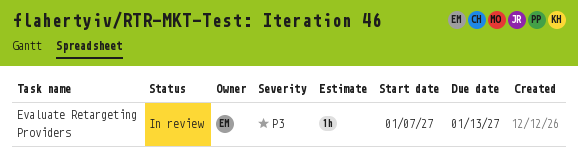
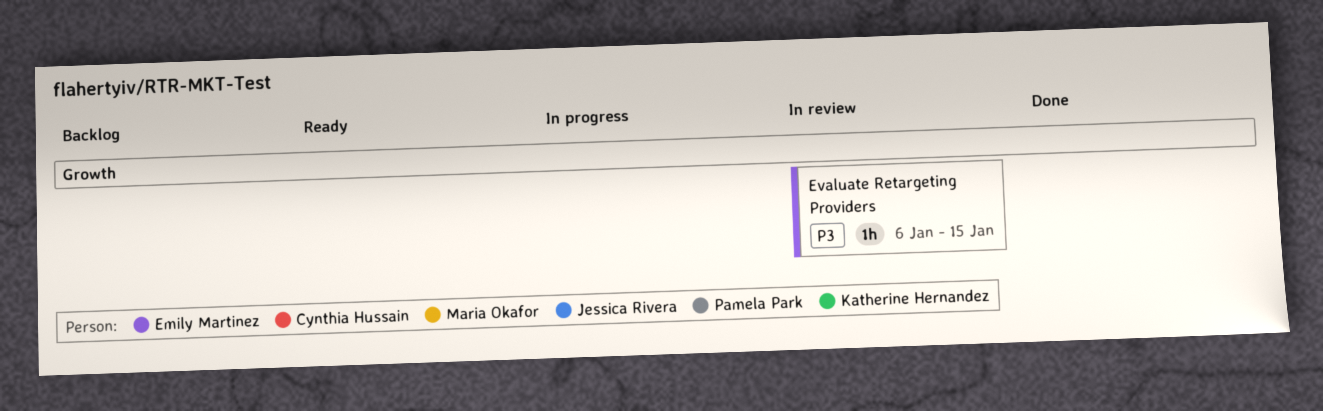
Evaluate Retargeting Providers, start: Jan 7 -> Jan 6
Evaluate Retargeting Providers, due: Jan 13 -> Jan 15

